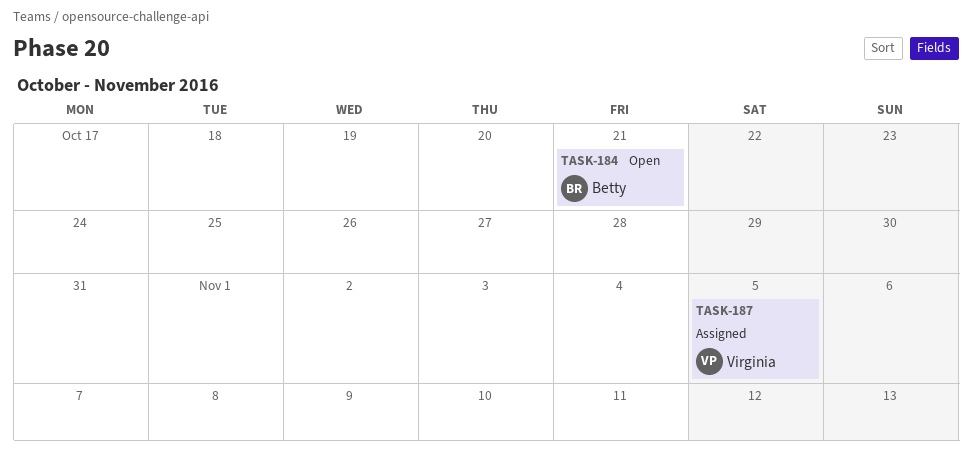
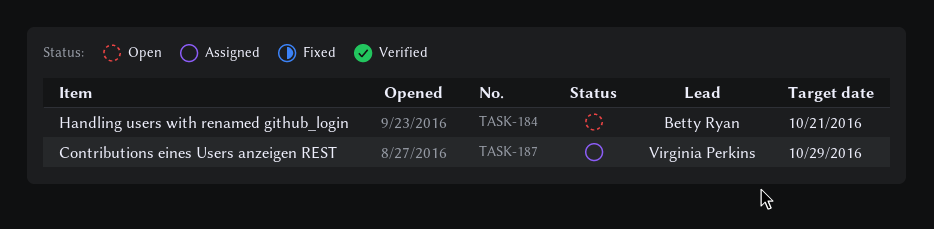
TASK-187, due: Nov 5 -> Oct 29

